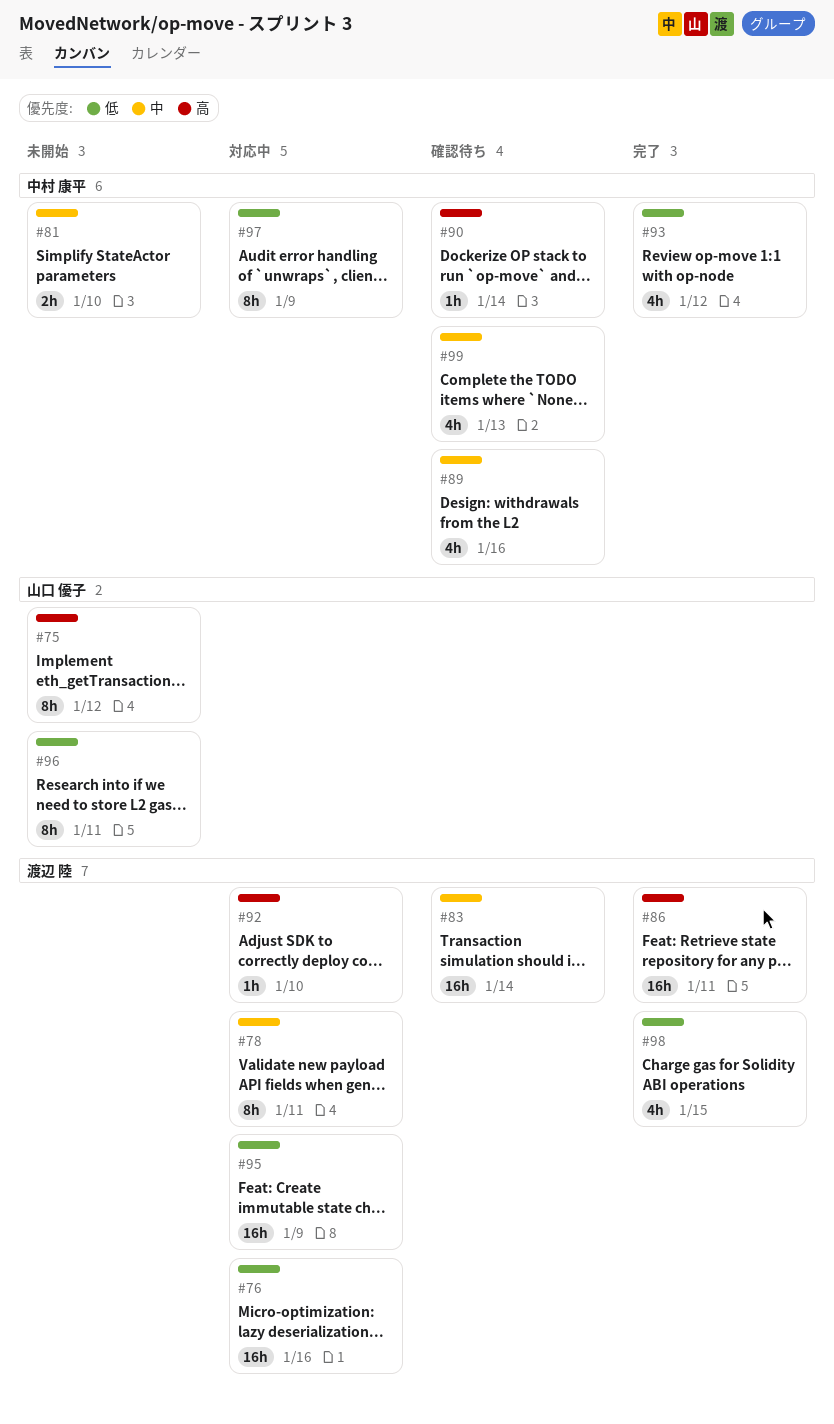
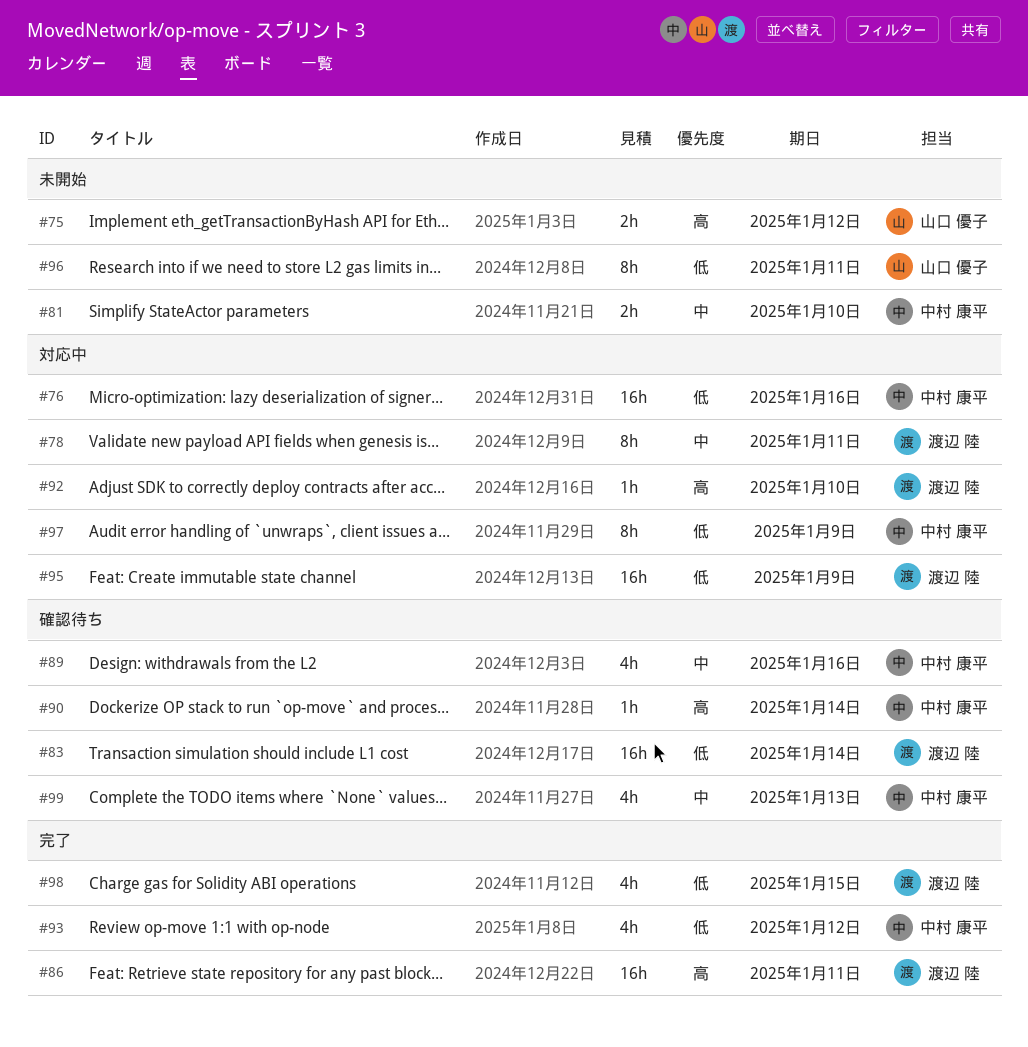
#75, estimate: 8h -> 2h
#76, owner: 渡辺 陸 -> 中村 康平
#83, priority: 中 -> 低

